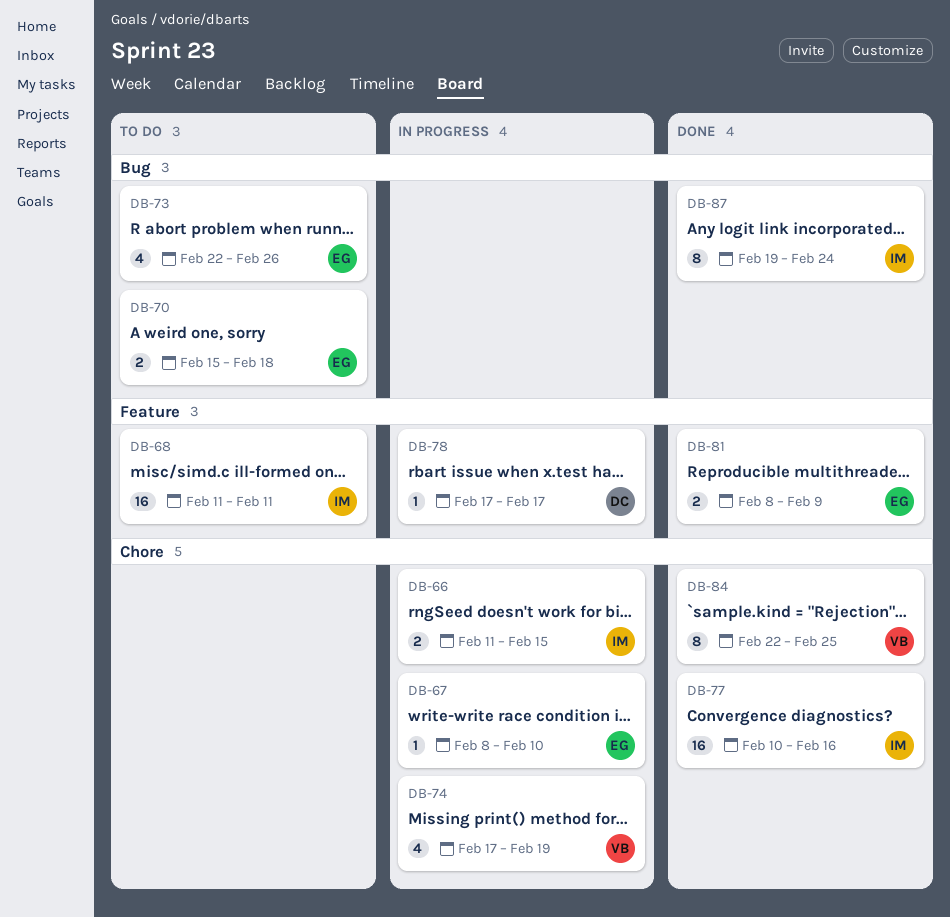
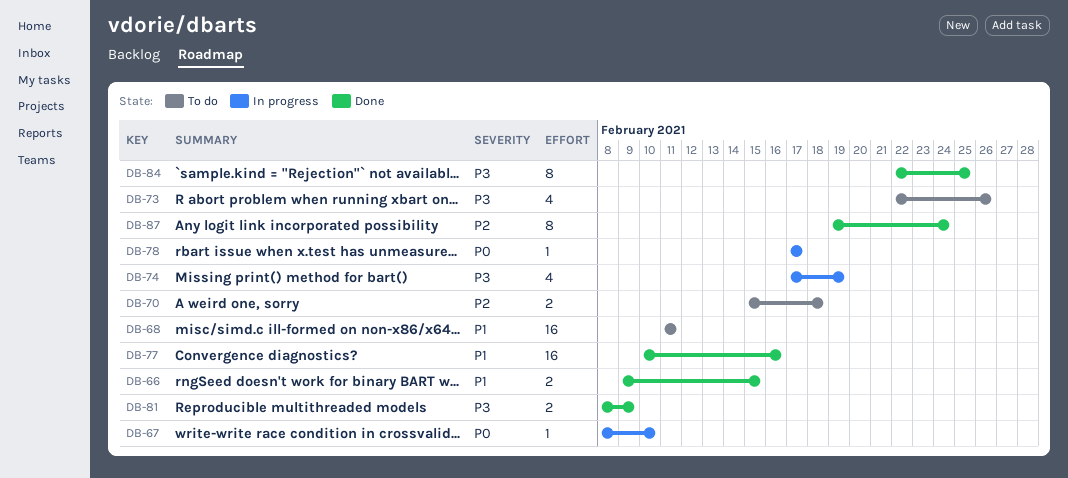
DB-66, status: In progress -> Done
DB-66, start: Feb 11 -> Feb 9

